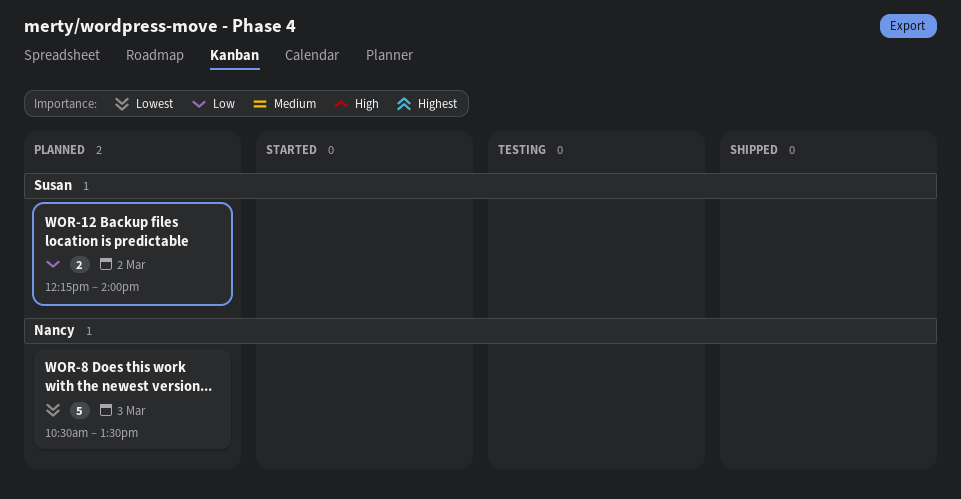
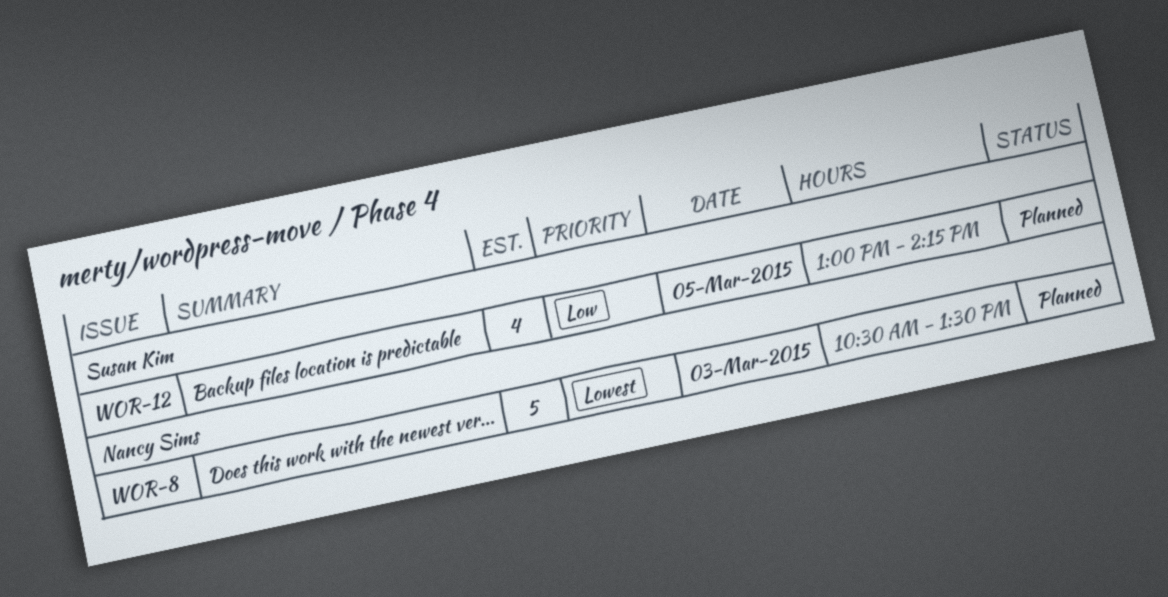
WOR-12, estimate: 2 -> 4
WOR-12, day: Mar 2 -> Mar 5
WOR-12, begins: 12:15 -> 13:00
WOR-12, ends: 14:00 -> 14:15

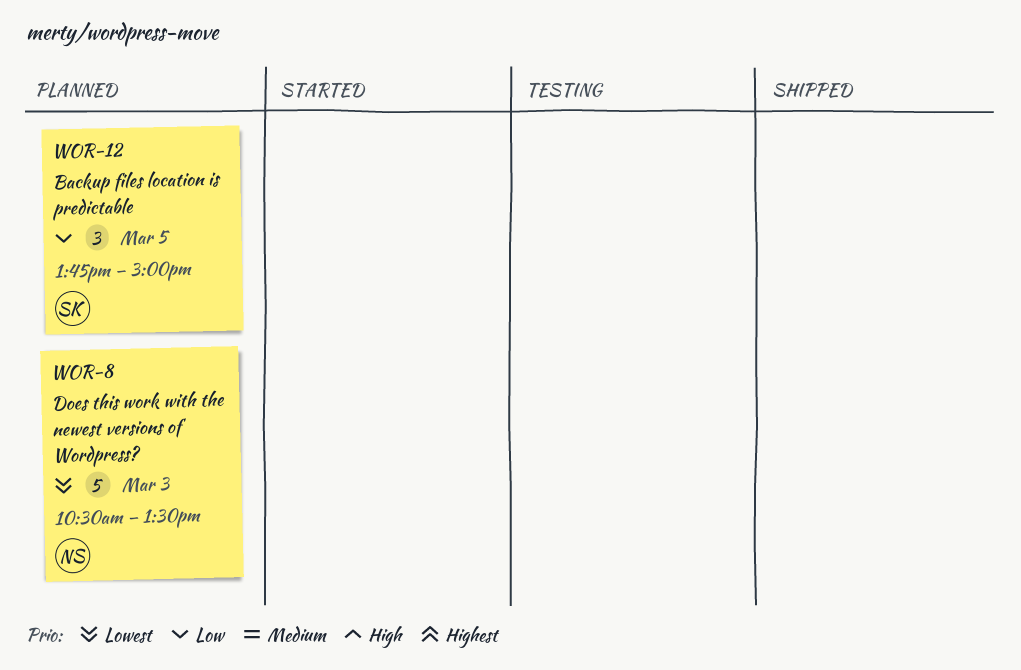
WOR-12, estimate: 4 -> 3
WOR-12, begins: 13:00 -> 13:45
WOR-12, ends: 14:15 -> 15:00

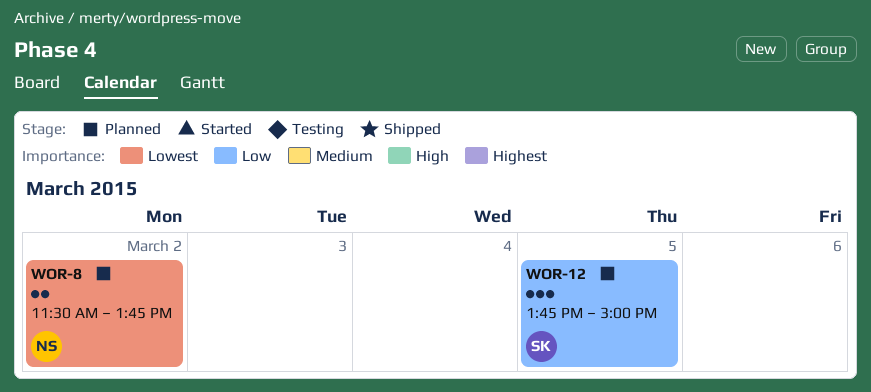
WOR-8, estimate: 5 -> 2
WOR-8, day: Mar 3 -> Mar 2
WOR-8, begins: 10:30 -> 11:30
WOR-8, ends: 13:30 -> 13:45

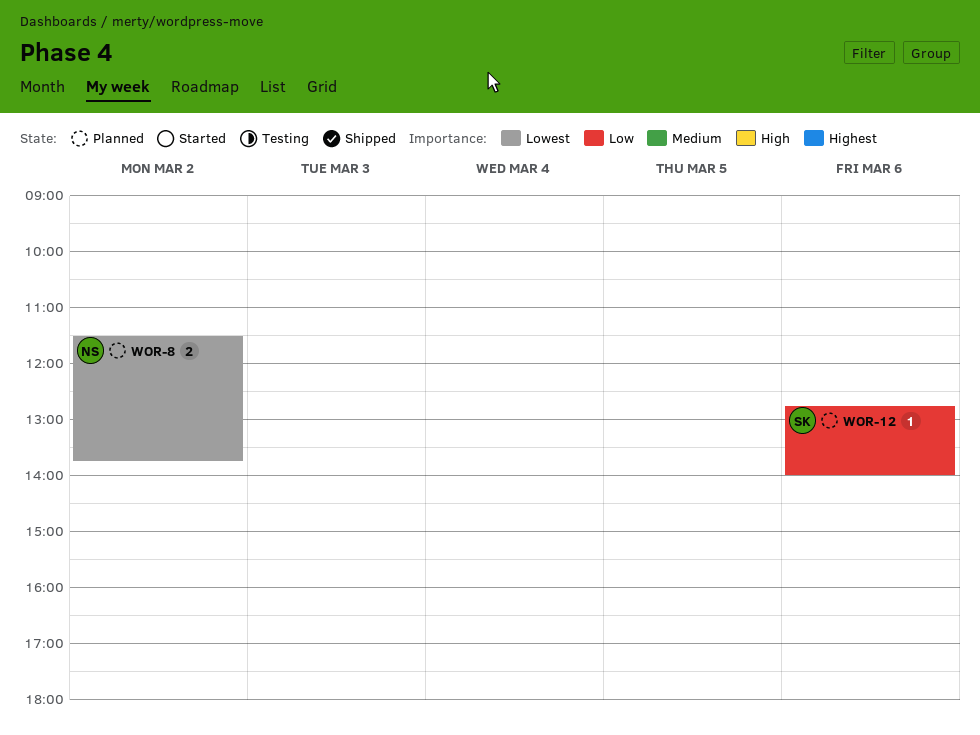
WOR-12, estimate: 3 -> 1
WOR-12, day: Mar 5 -> Mar 6
WOR-12, begins: 13:45 -> 12:45
WOR-12, ends: 15:00 -> 14:00

